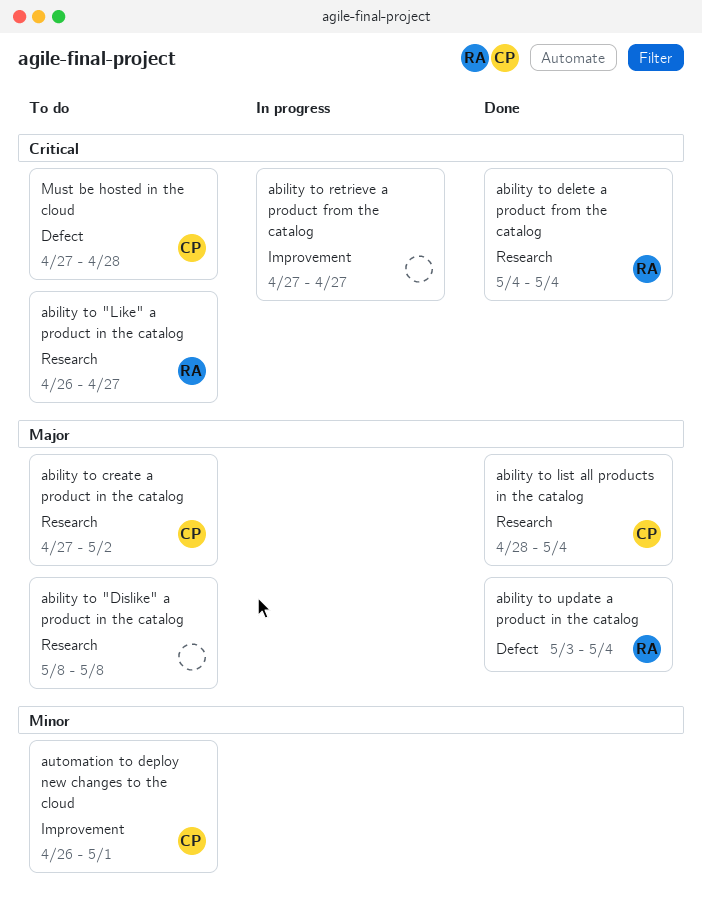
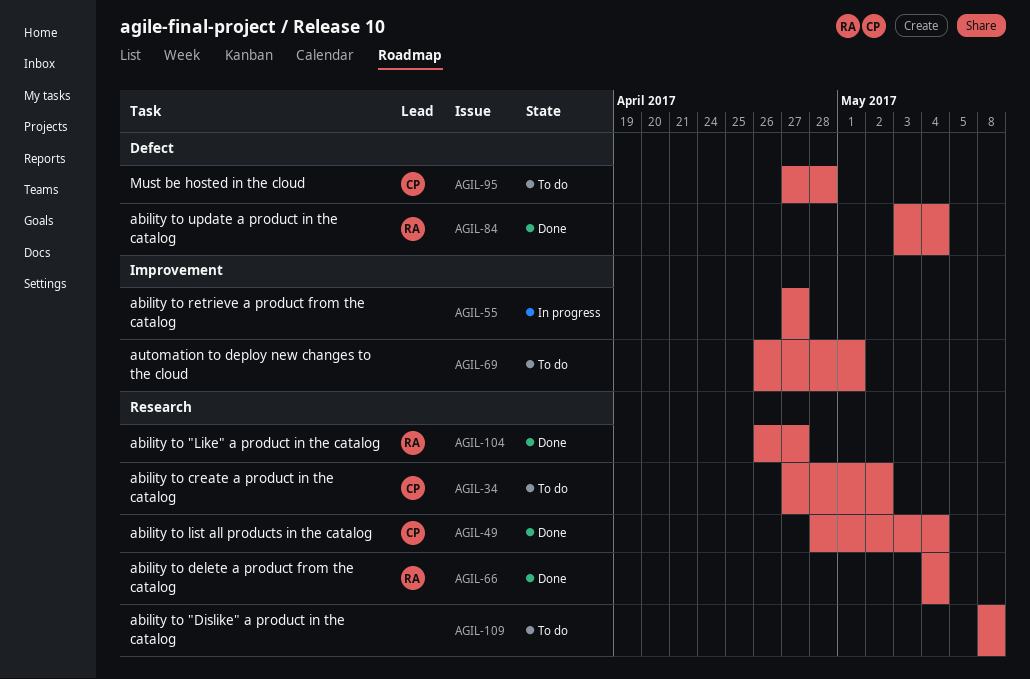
ability to "Like" a product in the catalog, status: To do -> Done
automation to deploy new changes to the cloud, owner: CP -> none

